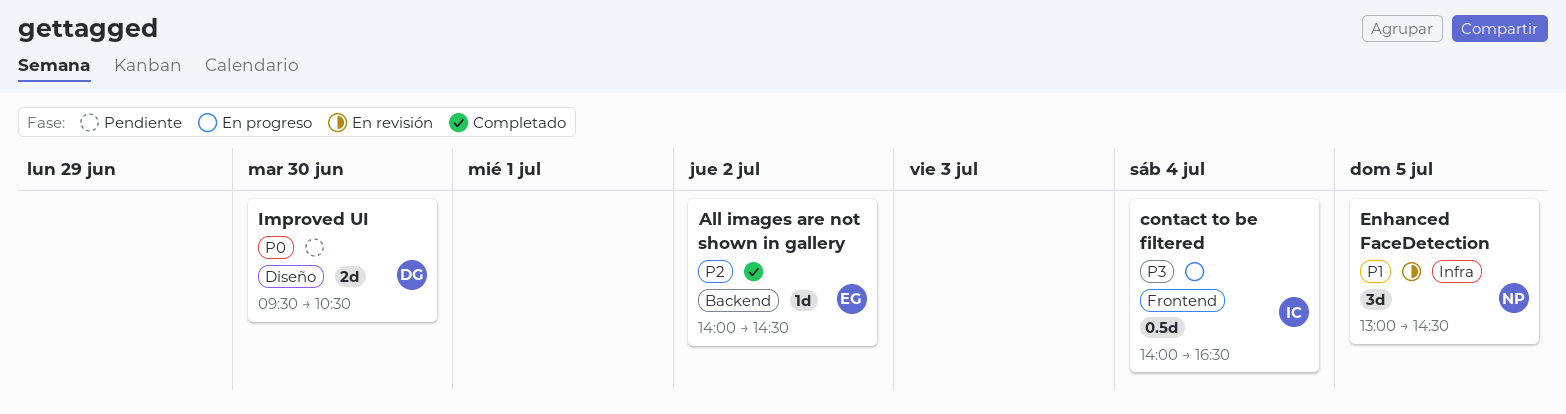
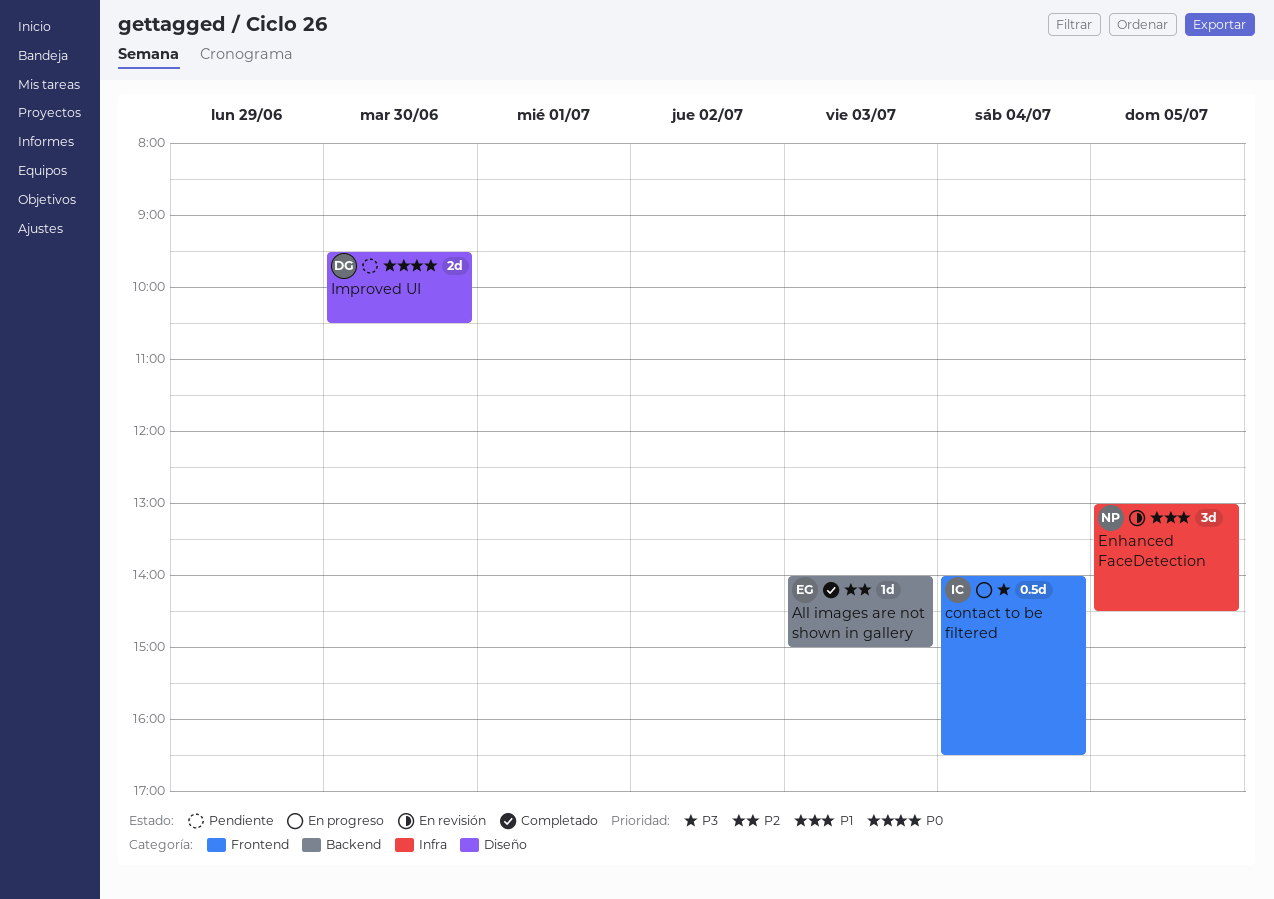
All images are not shown in gallery, day: Jul 2 -> Jul 3
All images are not shown in gallery, ends: 14:30 -> 15:00

